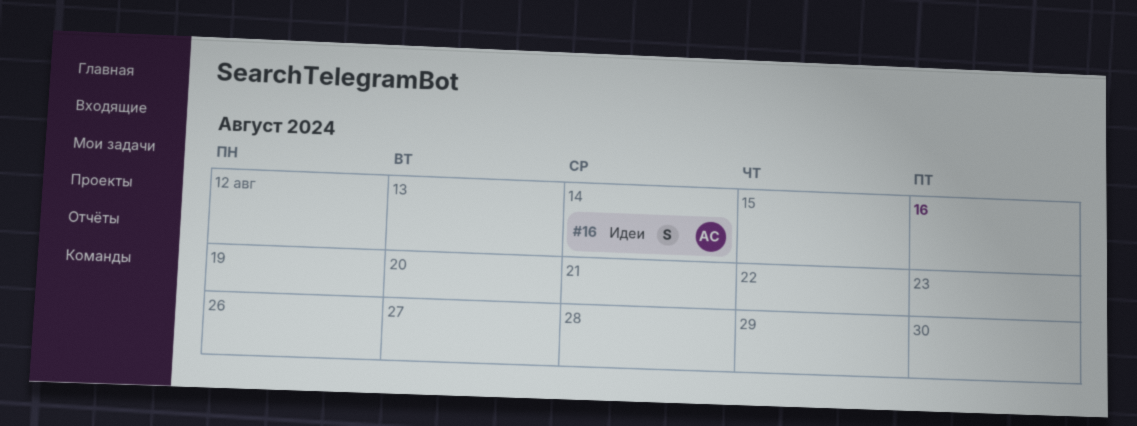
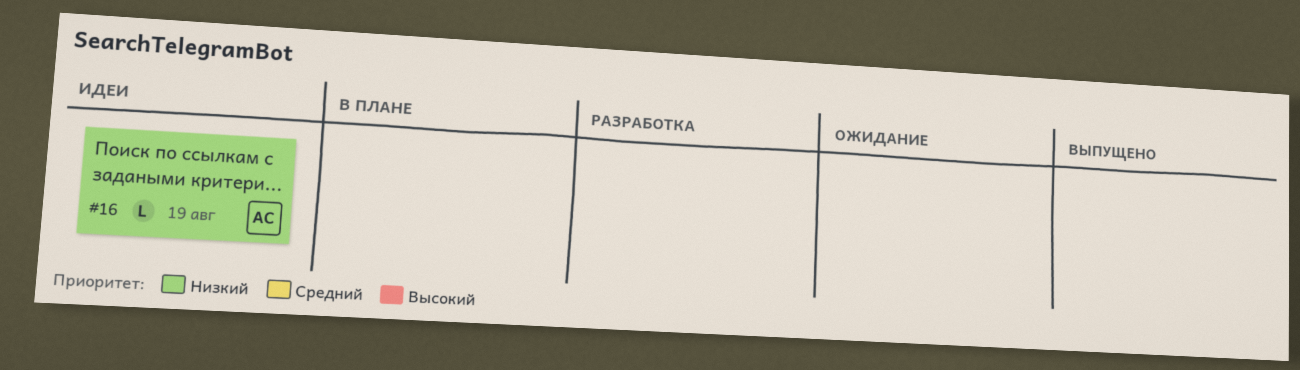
#16, estimate: S -> L
#16, due: Aug 14 -> Aug 19

